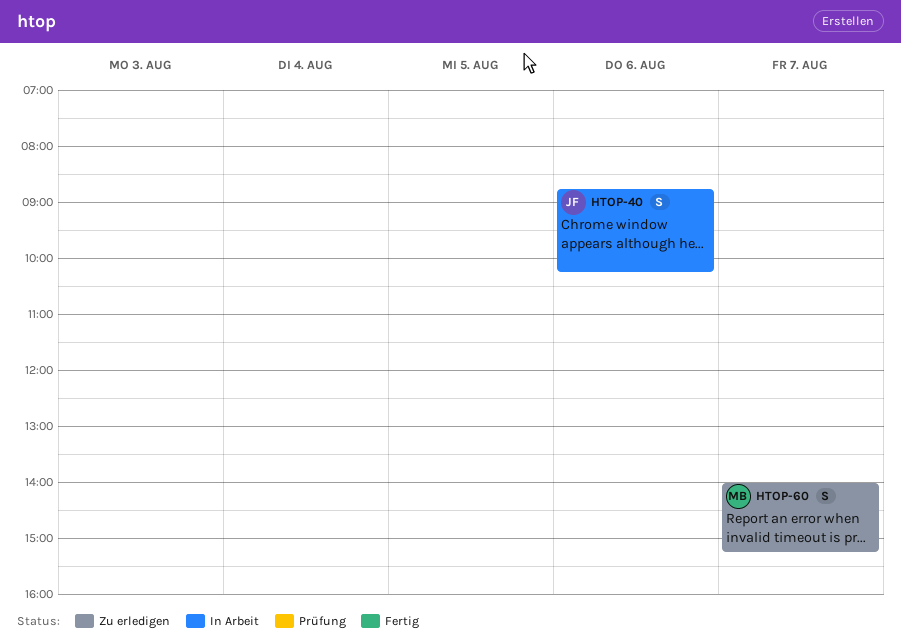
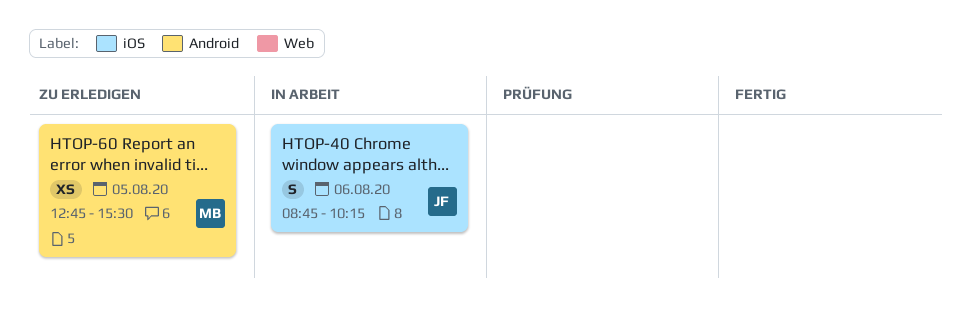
HTOP-60, estimate: S -> XS
HTOP-60, day: Aug 7 -> Aug 5
HTOP-60, begins: 14:00 -> 12:45
HTOP-60, ends: 15:15 -> 15:30

